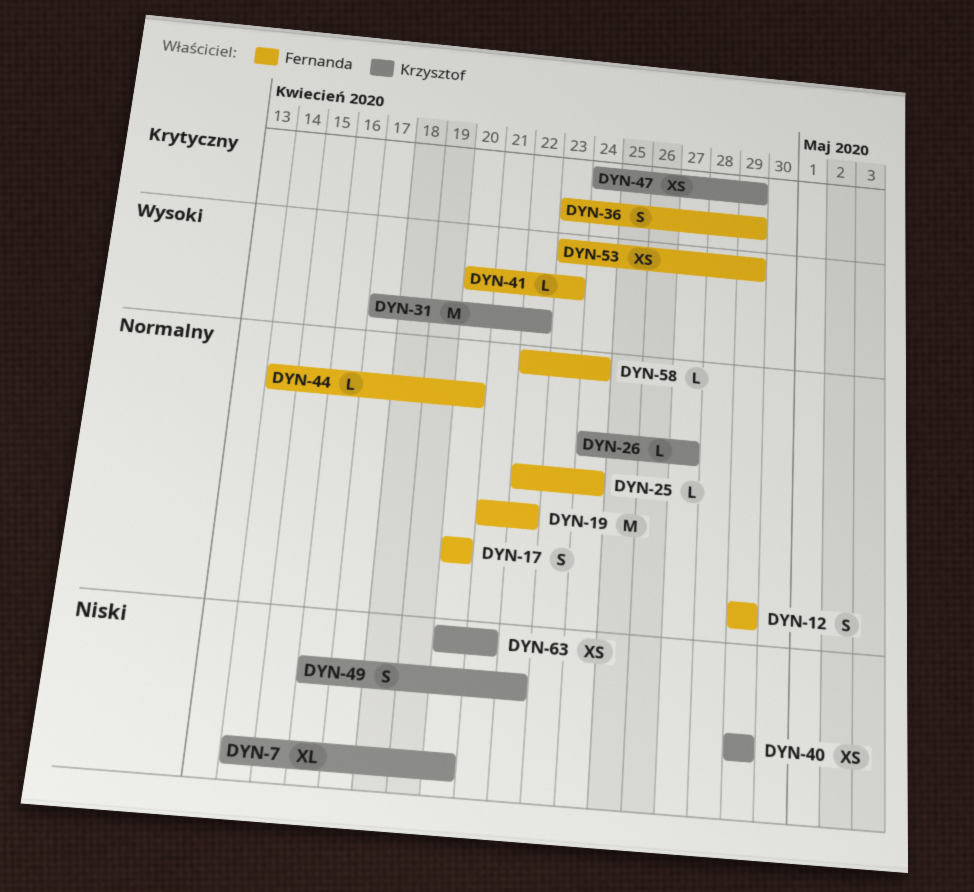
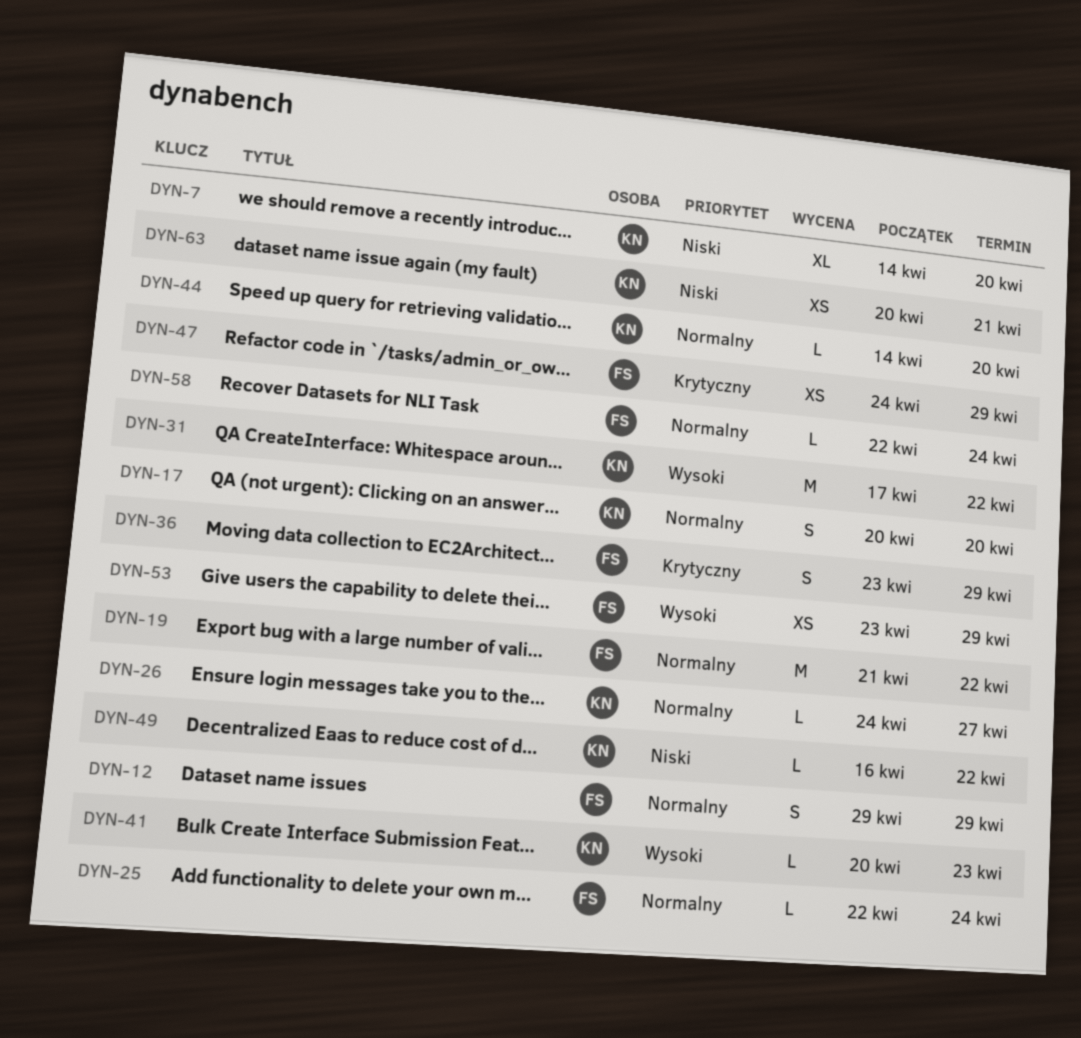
DYN-17, owner: Fernanda -> Krzysztof
DYN-40: present -> none
DYN-41, owner: Fernanda -> Krzysztof
DYN-44, owner: Fernanda -> Krzysztof
DYN-47, owner: Krzysztof -> Fernanda
DYN-49, estimate: S -> L

